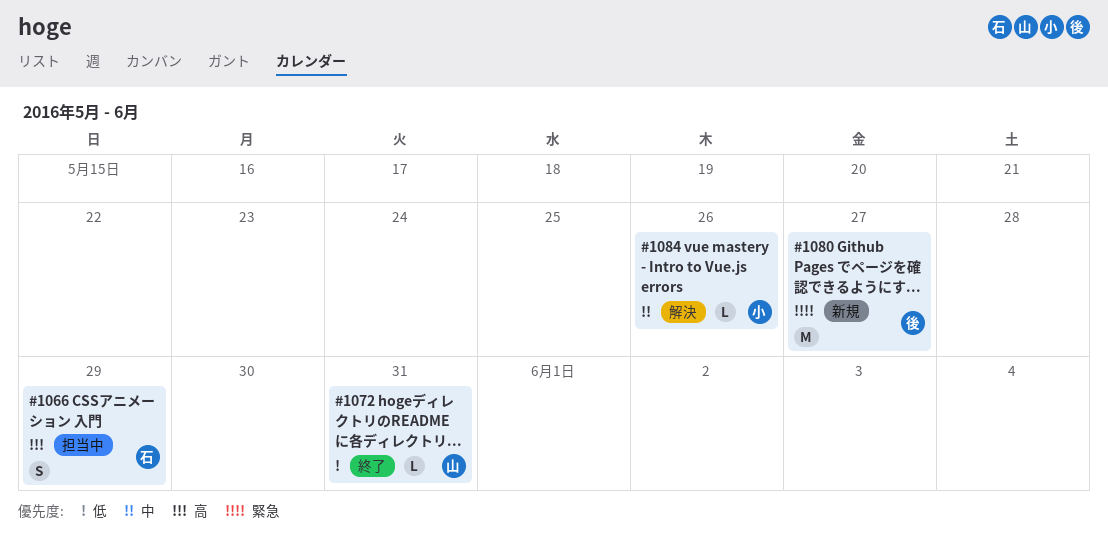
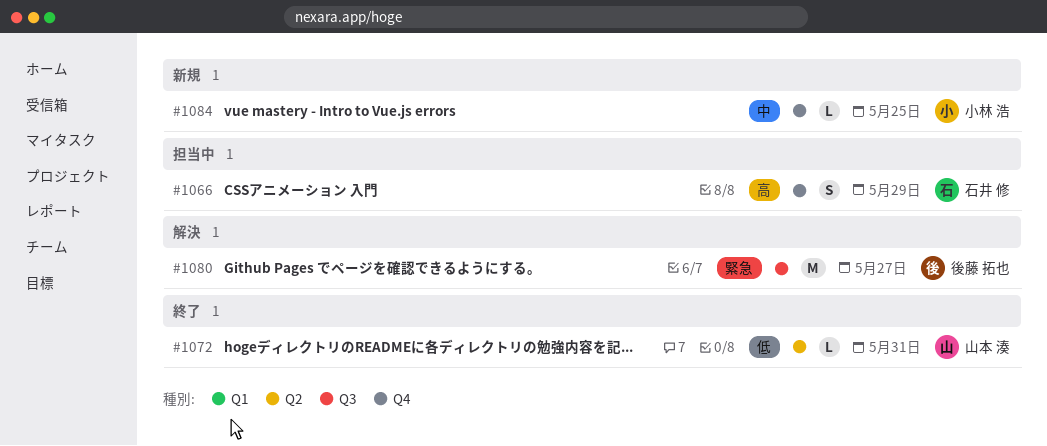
#1080, status: 新規 -> 解決
#1084, status: 解決 -> 新規
#1084, due: May 26 -> May 25

